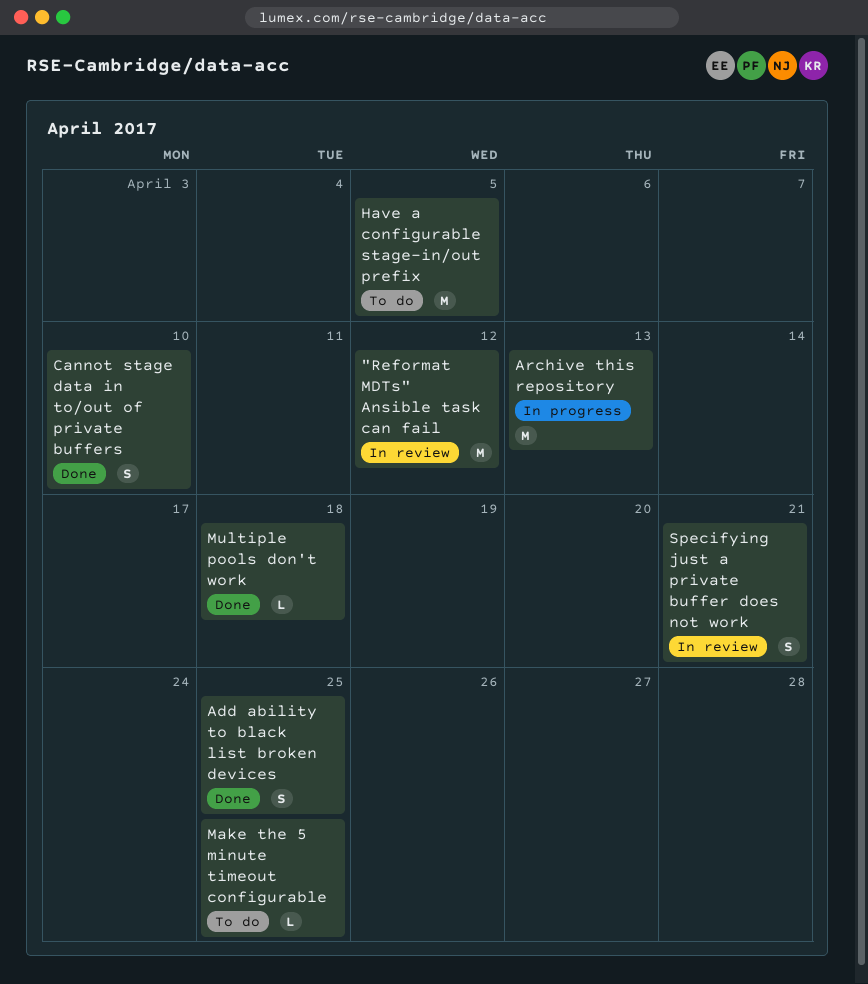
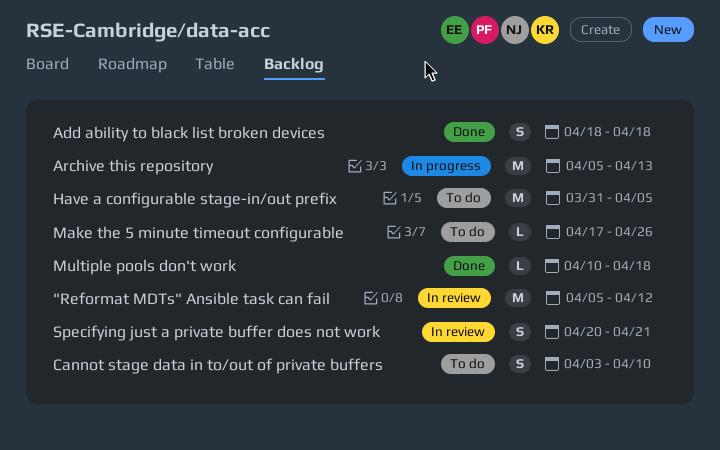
Add ability to black list broken devices, due: Apr 25 -> Apr 18
Cannot stage data in to/out of private buffers, status: Done -> To do
Make the 5 minute timeout configurable, due: Apr 25 -> Apr 26

